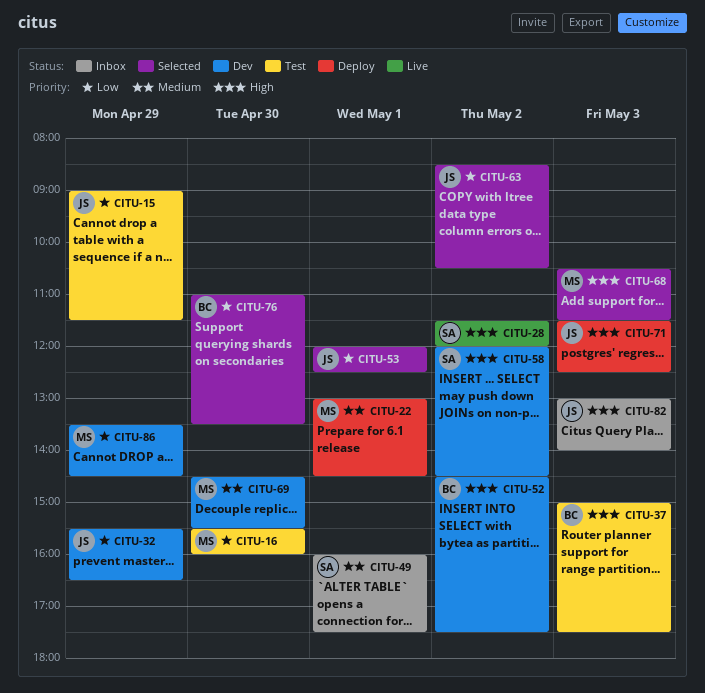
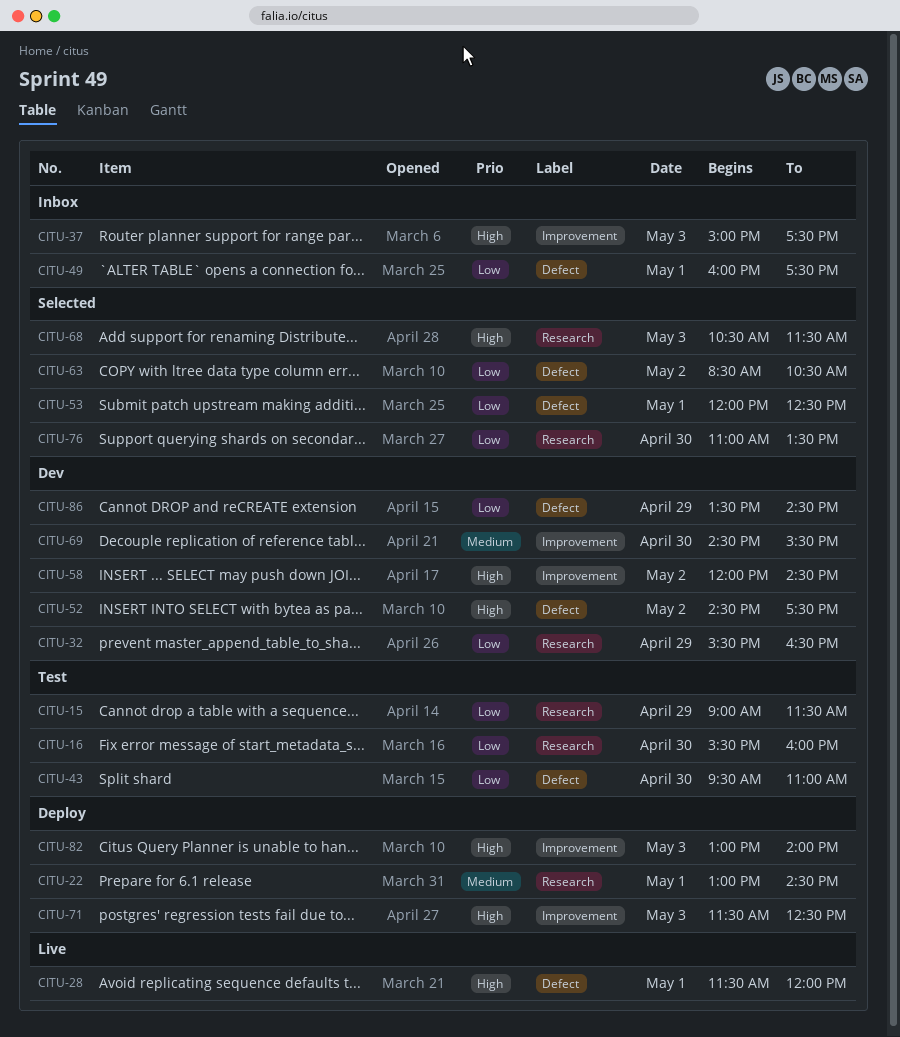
CITU-28, day: May 2 -> May 1
CITU-37, status: Test -> Inbox
CITU-43: none -> present
CITU-49, priority: Medium -> Low
CITU-82, status: Inbox -> Deploy

